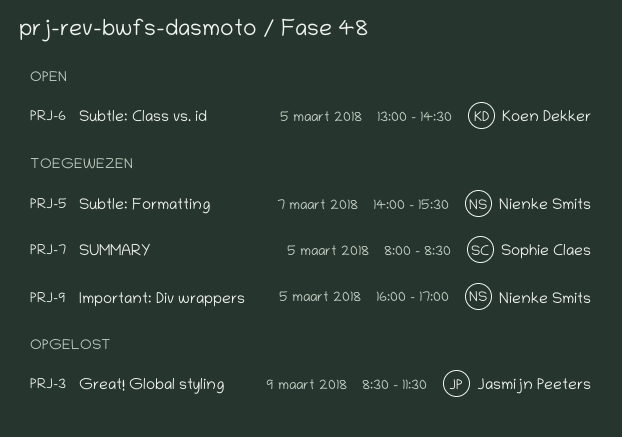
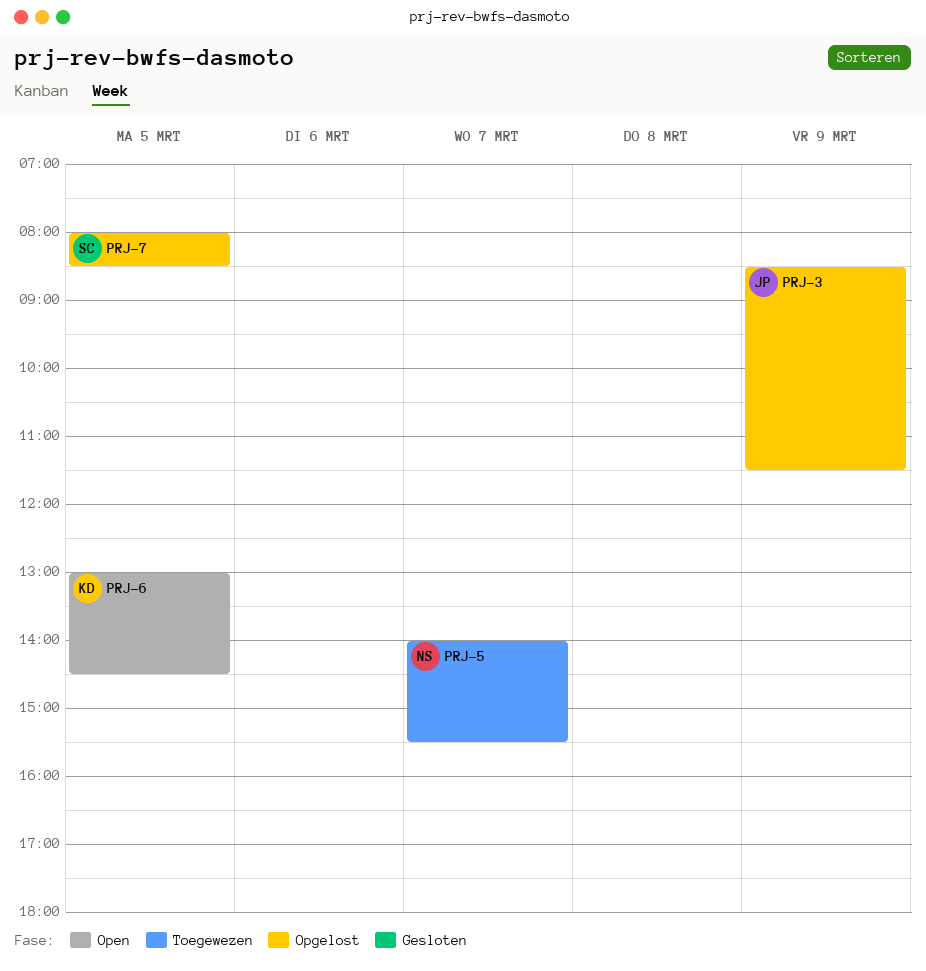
PRJ-7, status: Toegewezen -> Opgelost
PRJ-9: present -> none

